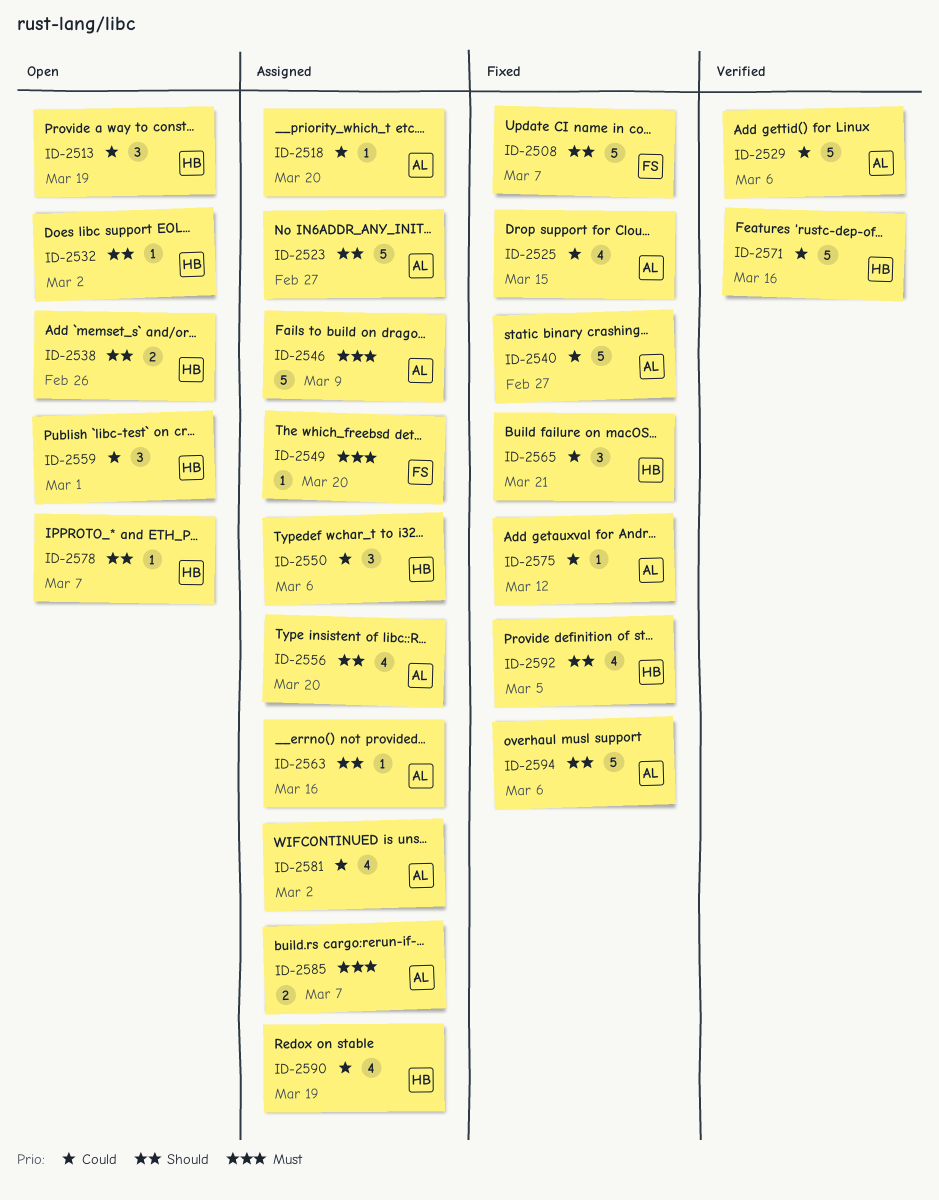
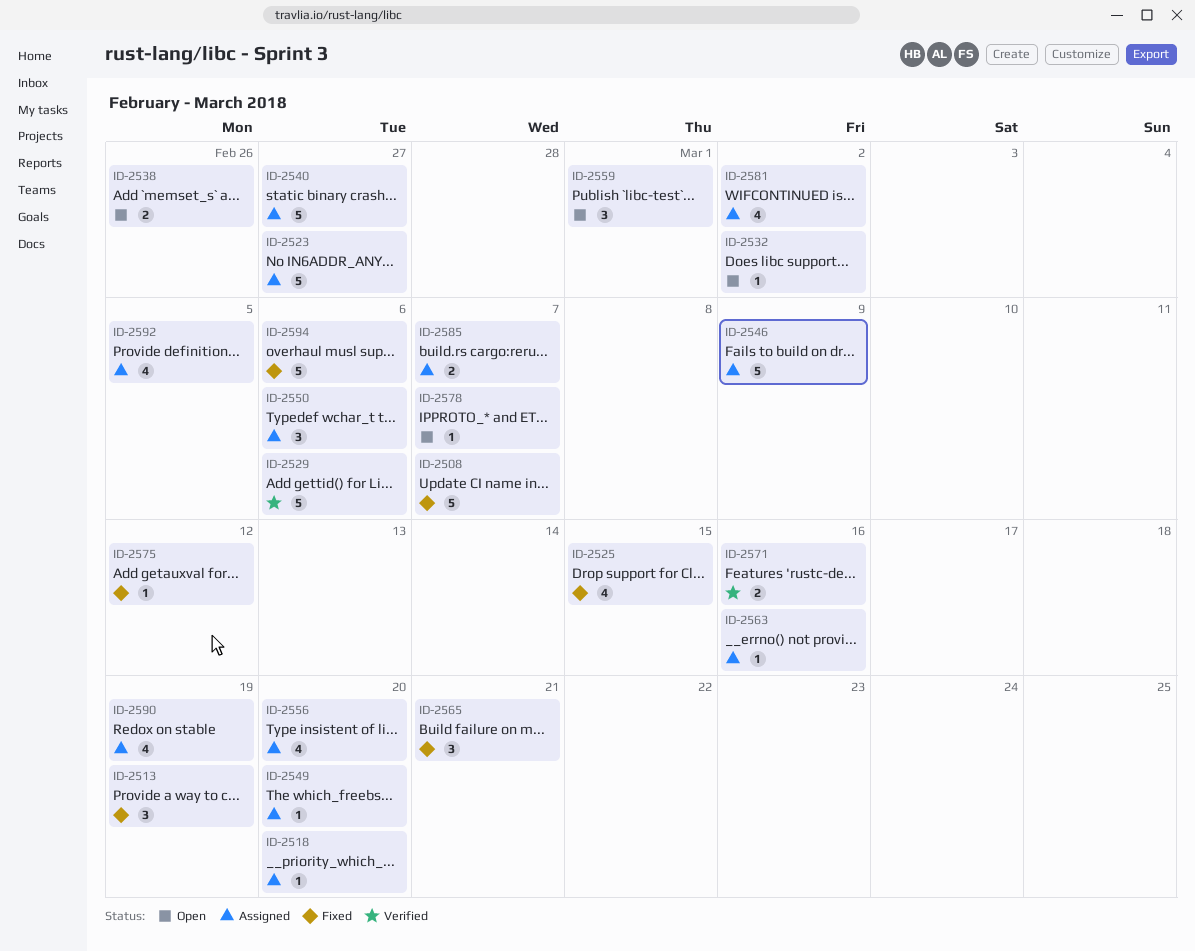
ID-2513, status: Open -> Fixed
ID-2540, status: Fixed -> Assigned
ID-2571, estimate: 5 -> 2
ID-2592, status: Fixed -> Assigned

